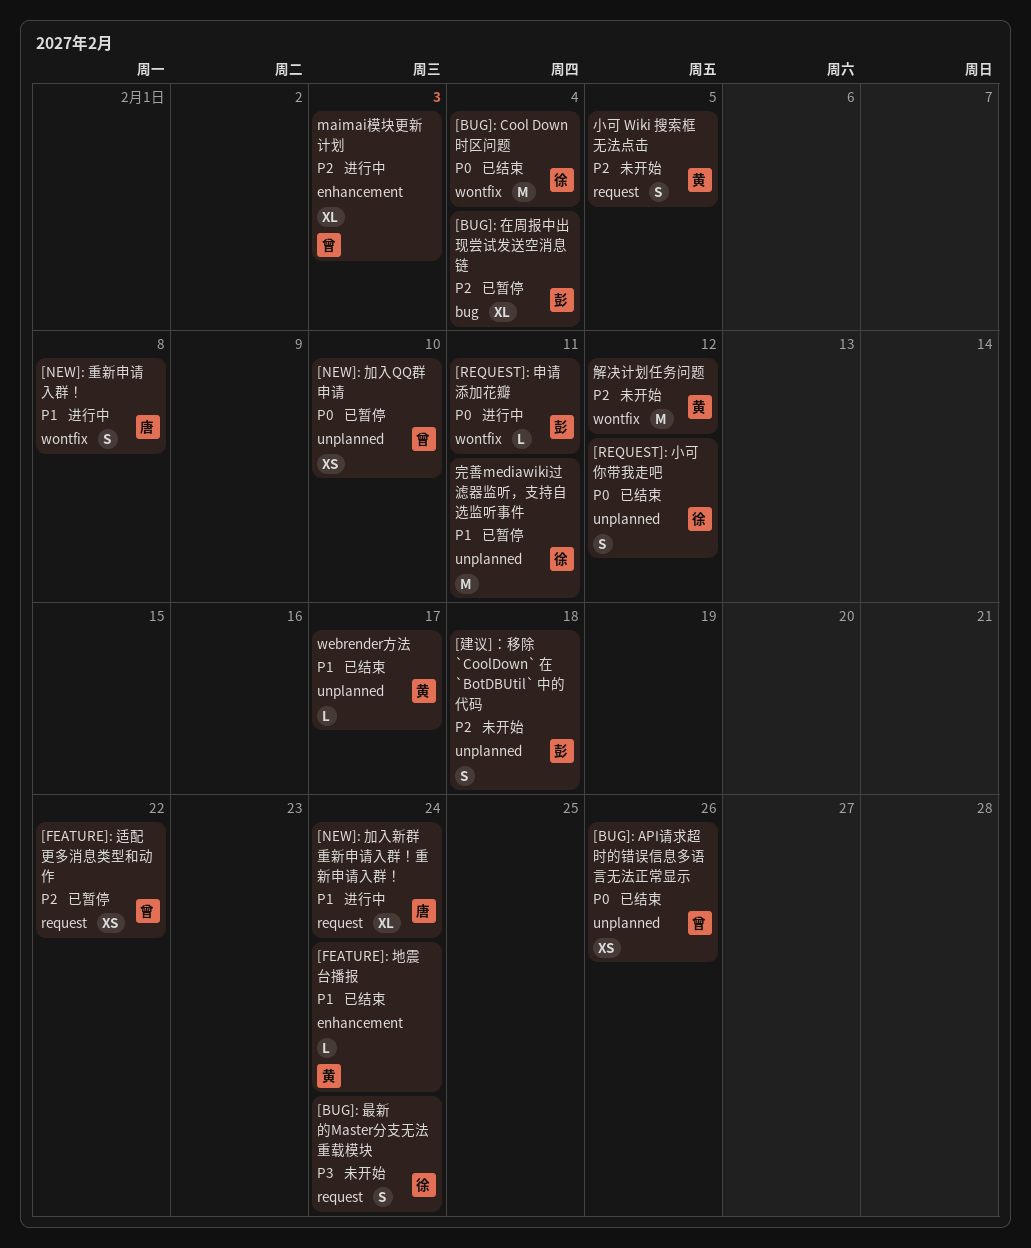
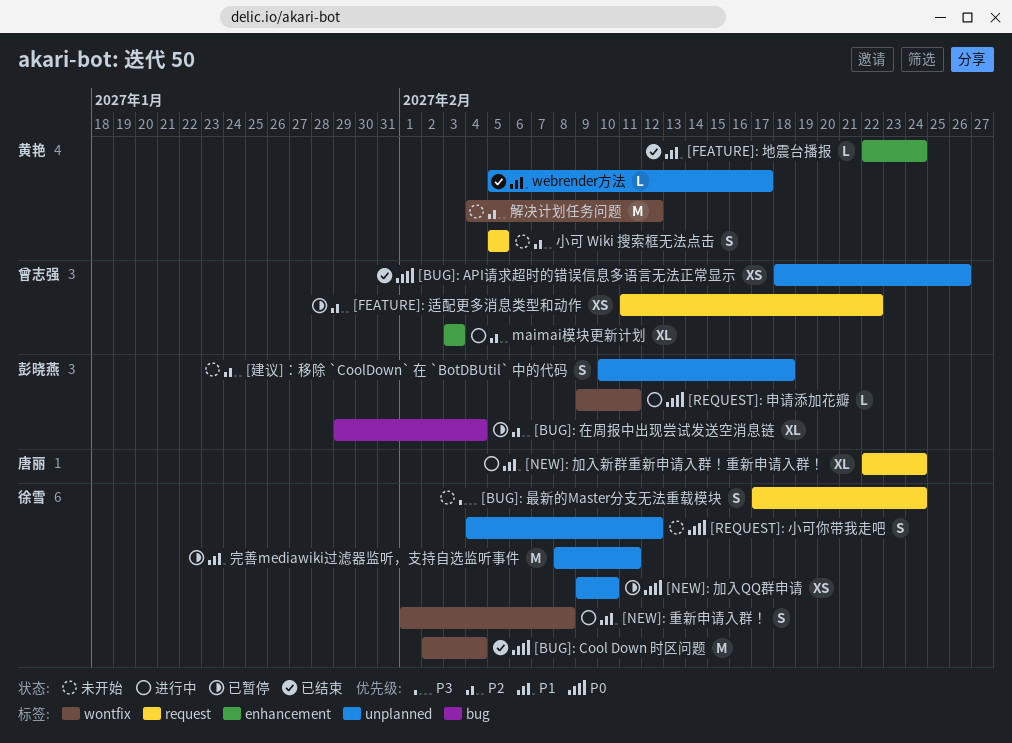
[NEW]: 加入QQ群申请, owner: 曾志强 -> 徐雪
[NEW]: 重新申请入群！, owner: 唐丽 -> 徐雪
[REQUEST]: 小可你带我走吧, status: 已结束 -> 未开始

